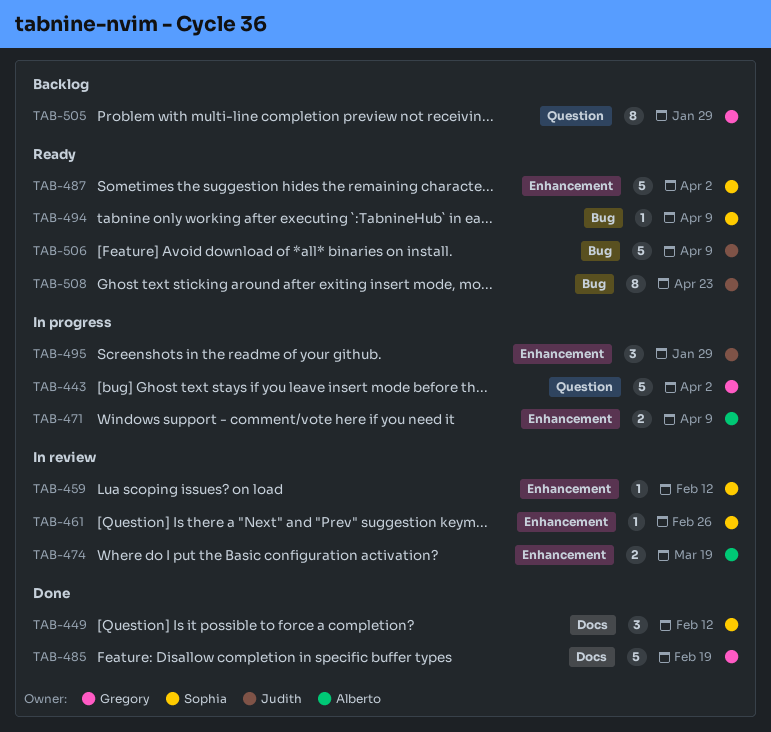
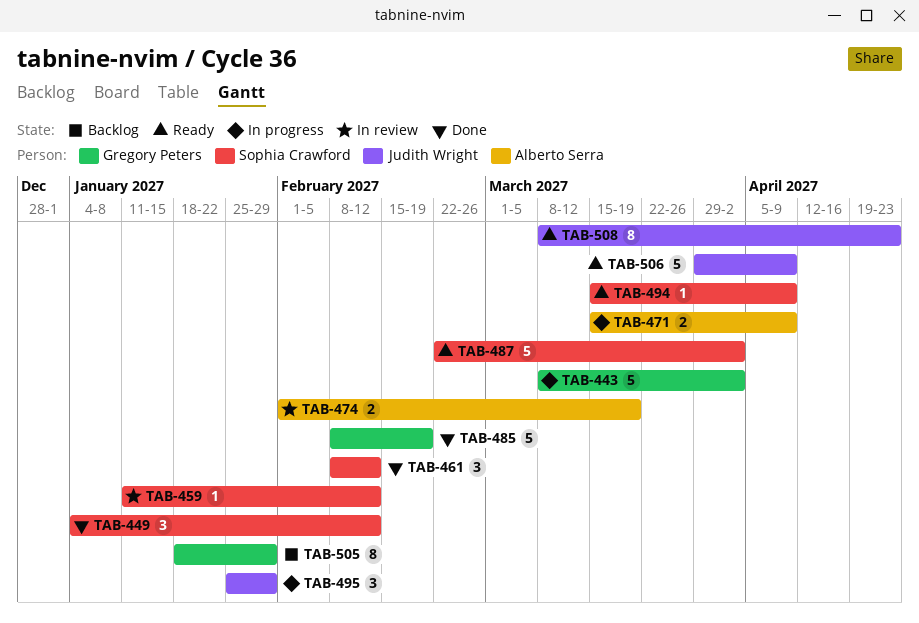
TAB-461, status: In review -> Done
TAB-461, estimate: 1 -> 3
TAB-461, due: Feb 26 -> Feb 12

